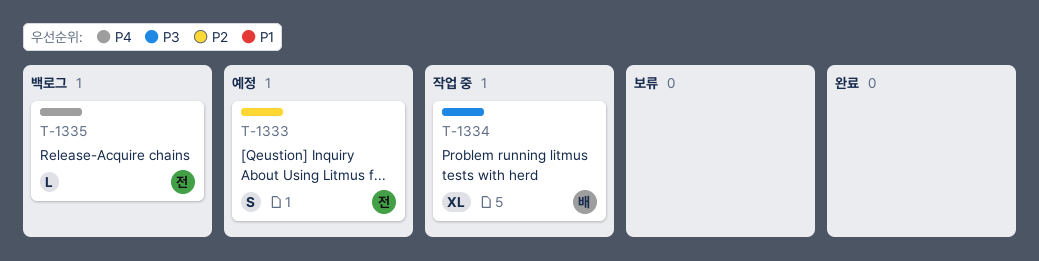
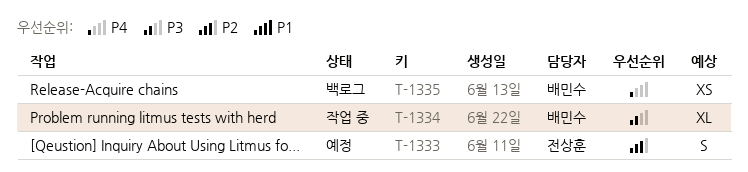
T-1335, owner: 전상훈 -> 배민수
T-1335, estimate: L -> XS

